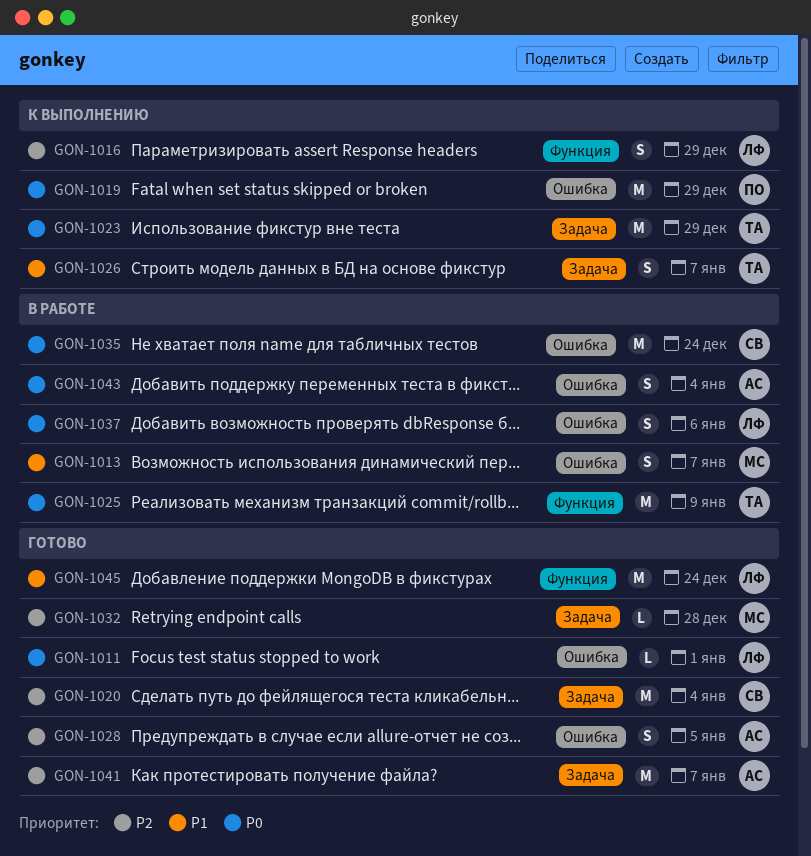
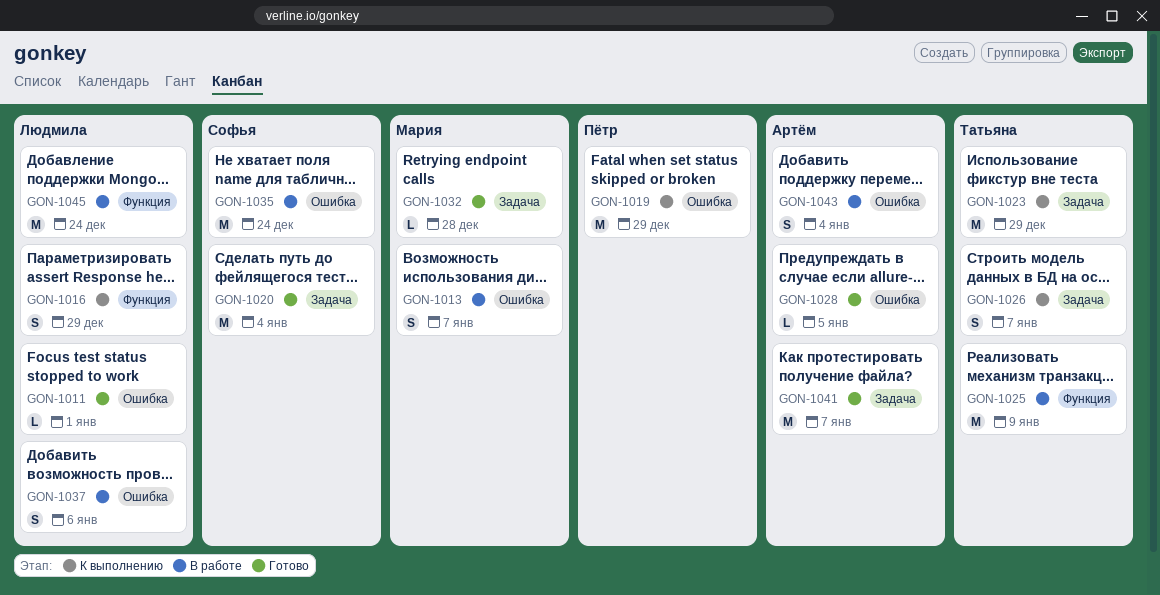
GON-1028, estimate: S -> L
GON-1045, status: Готово -> В работе

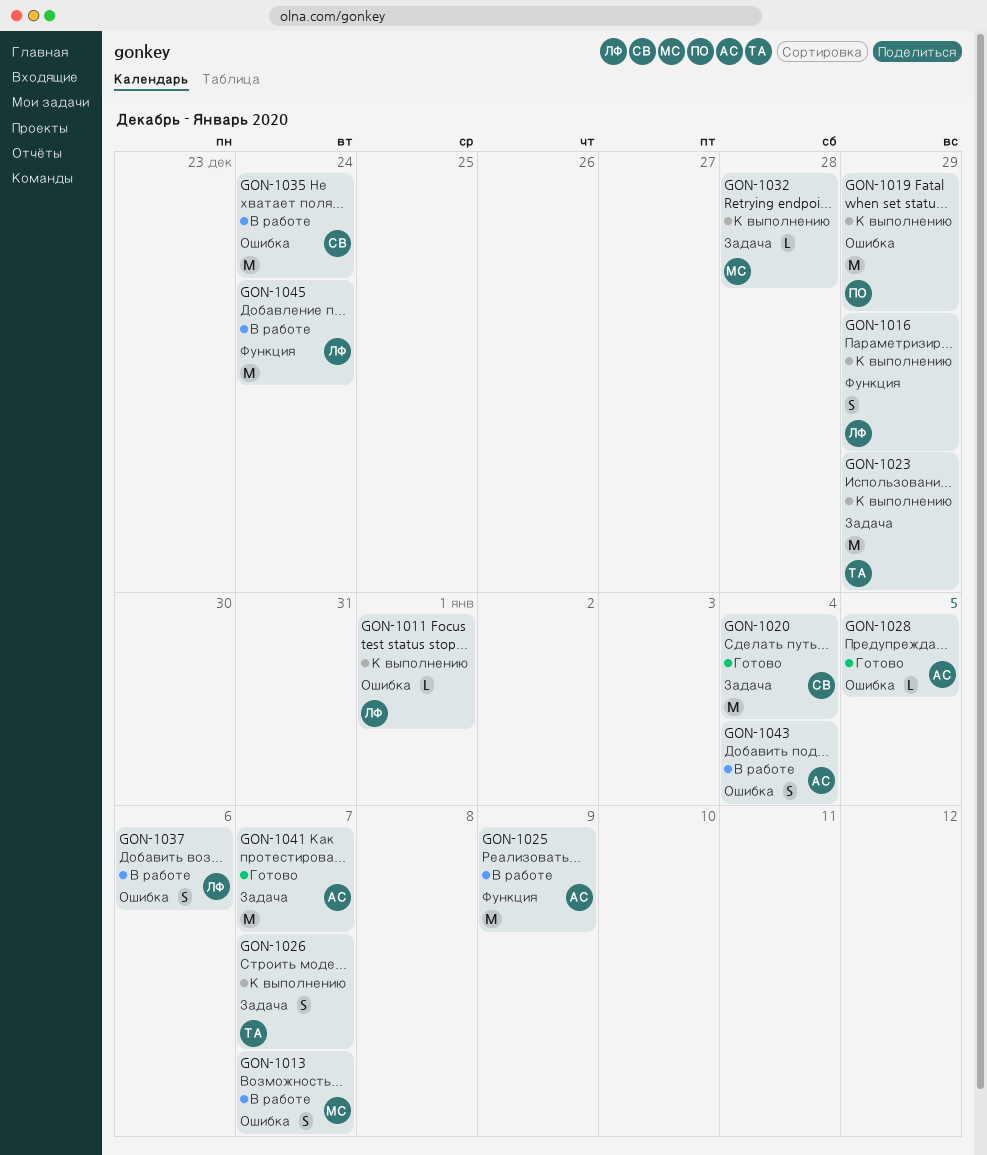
GON-1011, status: Готово -> К выполнению
GON-1025, owner: Татьяна -> Артём
GON-1032, status: Готово -> К выполнению

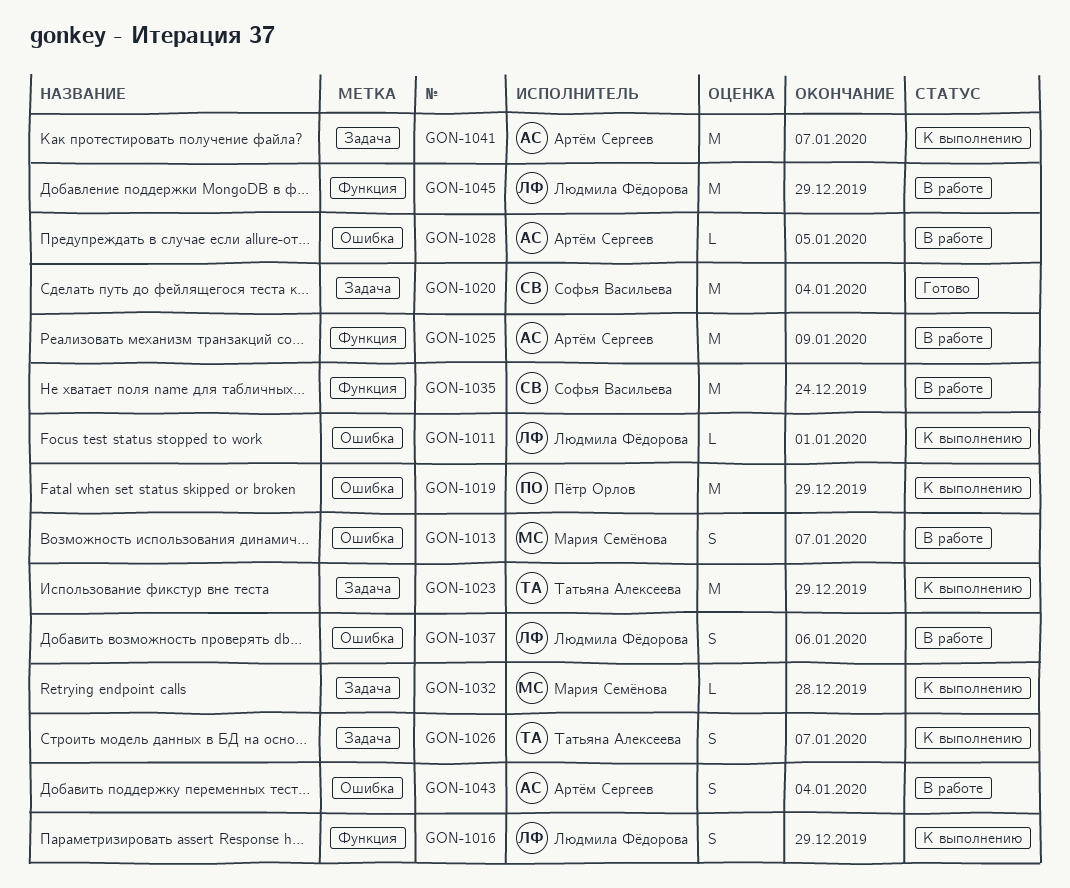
GON-1028, status: Готово -> В работе
GON-1035, label: Ошибка -> Функция
GON-1041, status: Готово -> К выполнению
GON-1045, due: Dec 24 -> Dec 29

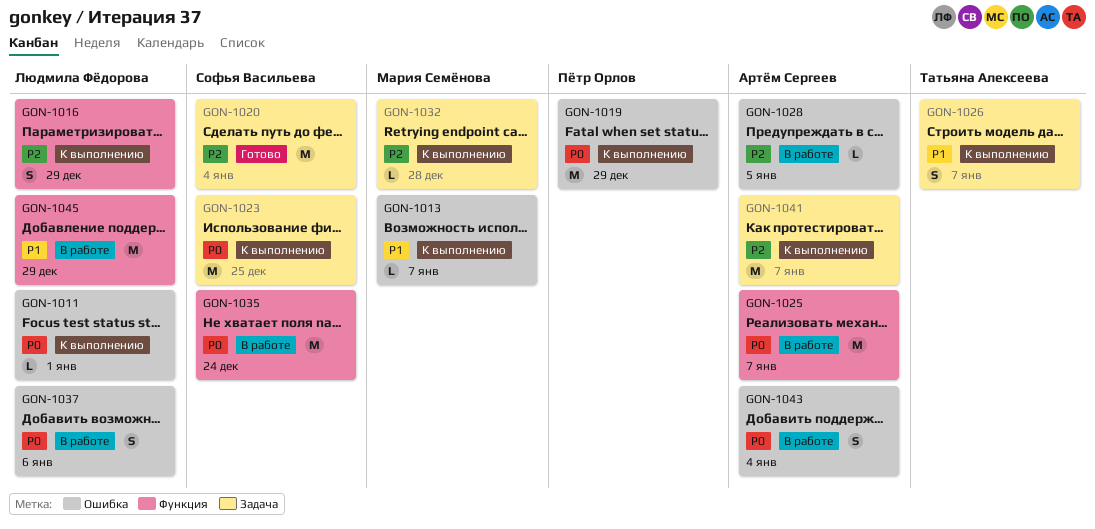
GON-1013, status: В работе -> К выполнению
GON-1013, estimate: S -> L
GON-1023, owner: Татьяна Алексеева -> Софья Васильева
GON-1023, due: Dec 29 -> Dec 25
GON-1025, due: Jan 9 -> Jan 7

